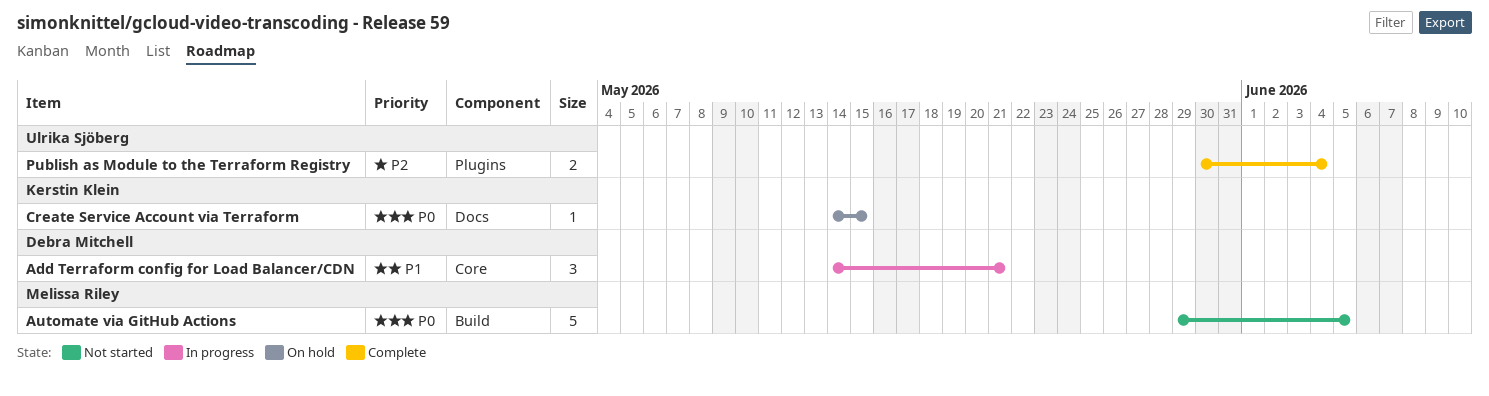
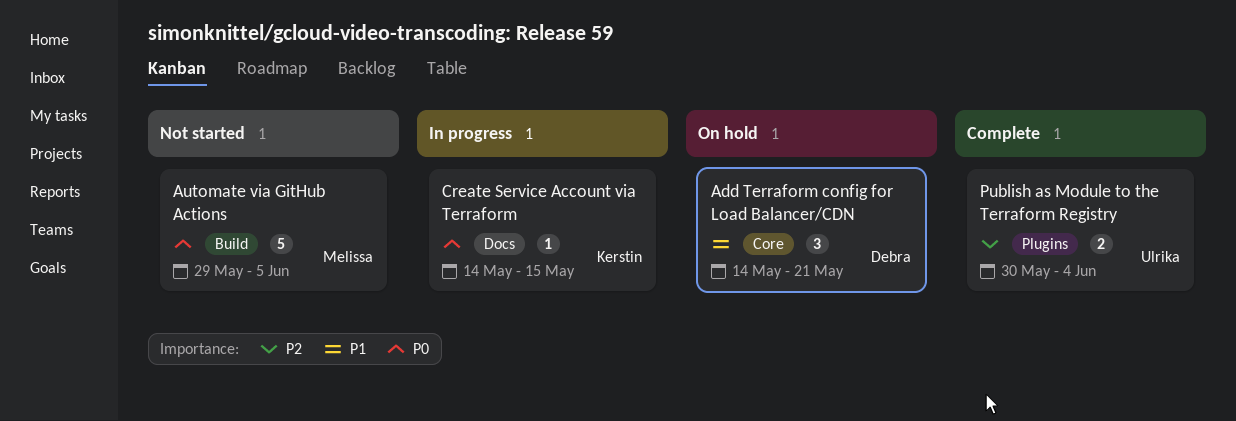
Add Terraform config for Load Balancer/CDN, status: In progress -> On hold
Create Service Account via Terraform, status: On hold -> In progress

